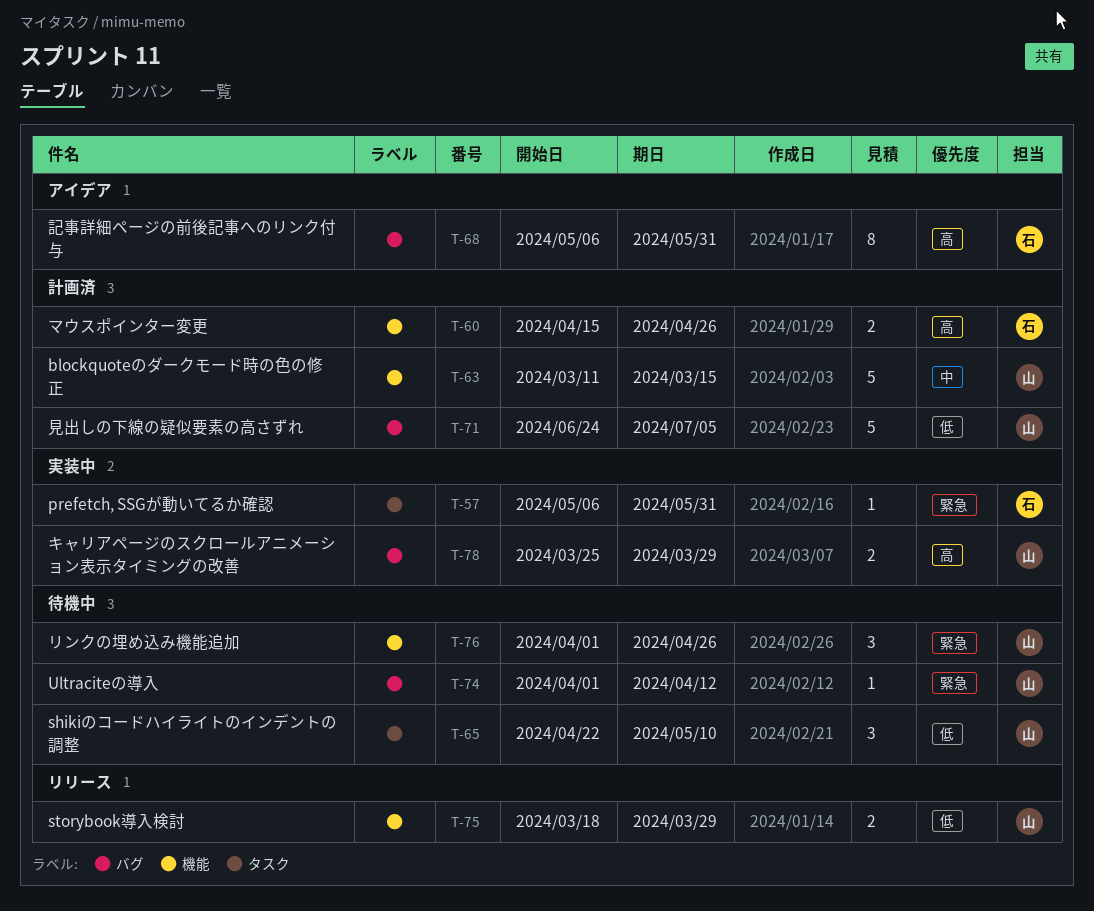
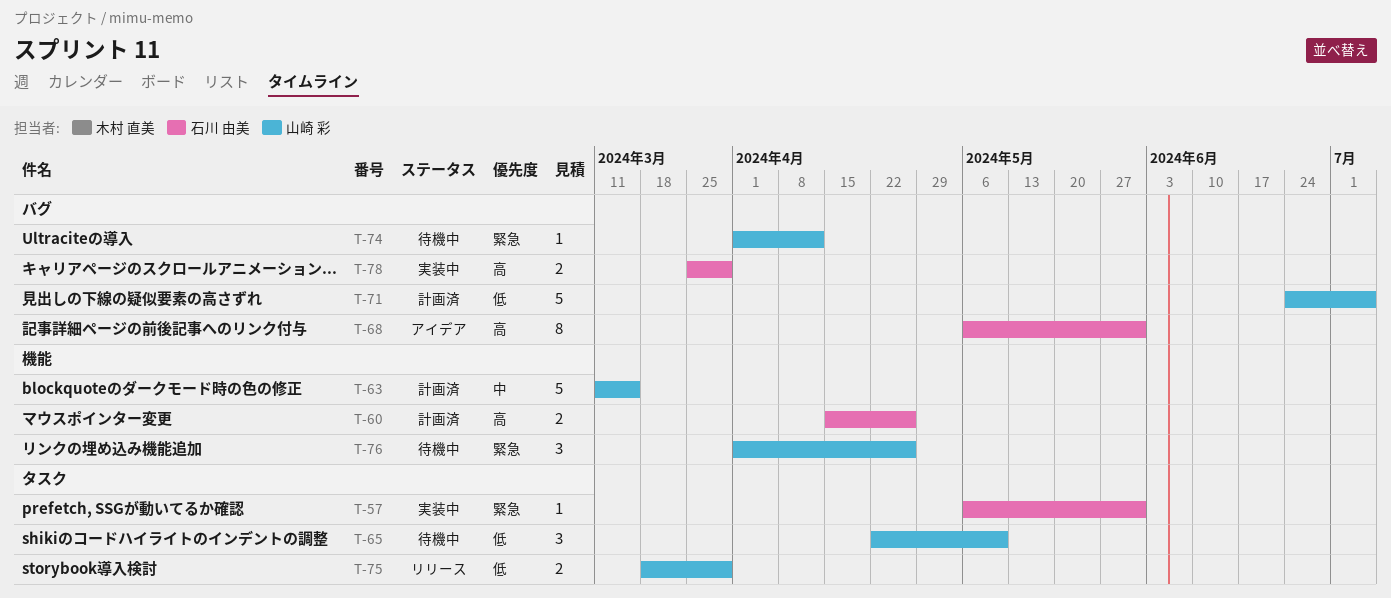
T-75, label: 機能 -> タスク
T-78, owner: 山崎 彩 -> 石川 由美

